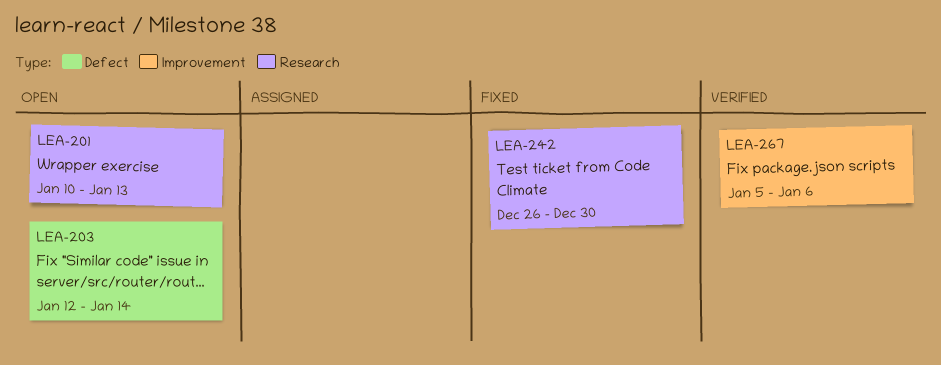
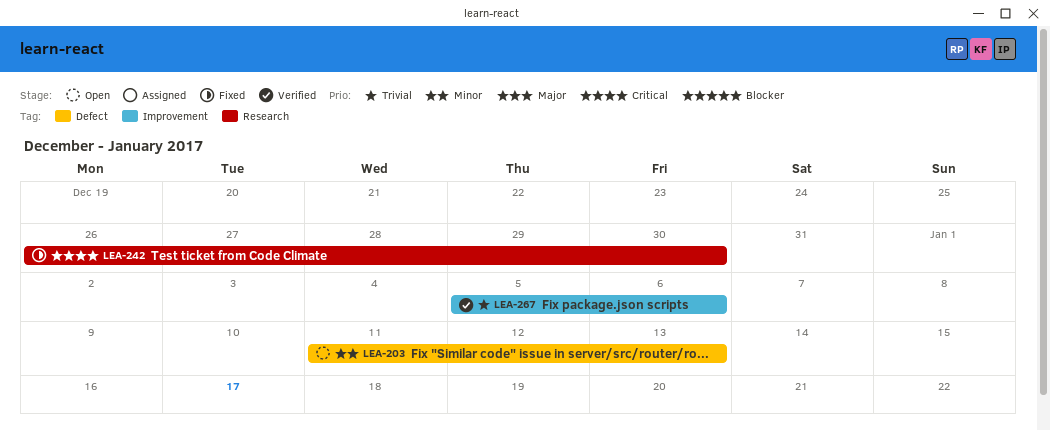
LEA-201: present -> none
LEA-203, start: Jan 12 -> Jan 11
LEA-203, due: Jan 14 -> Jan 13

